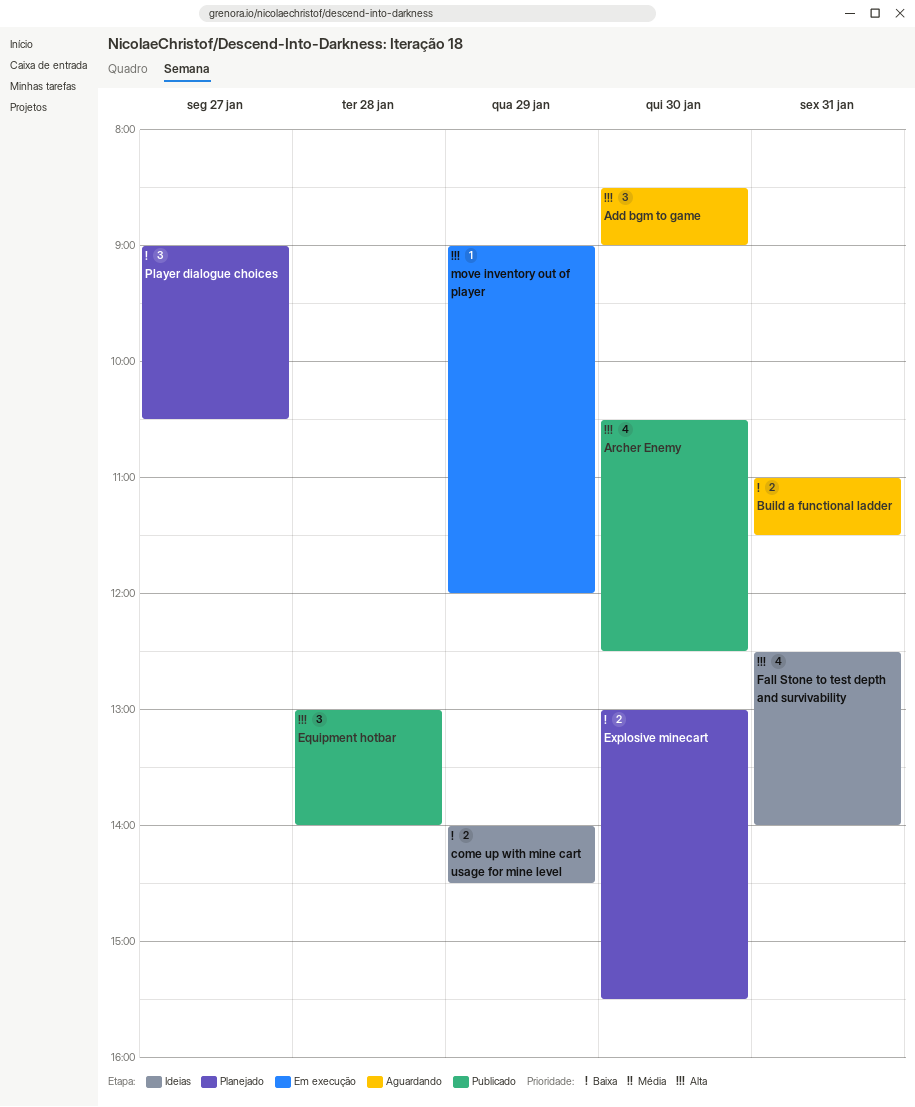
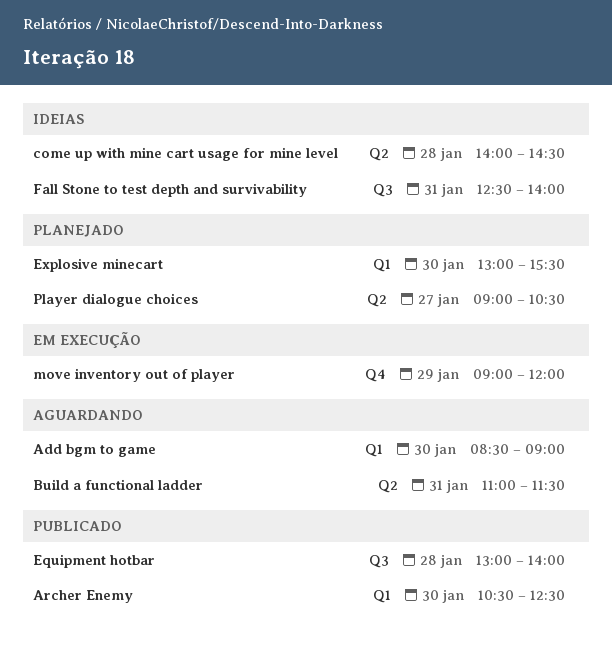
come up with mine cart usage for mine level, day: Jan 29 -> Jan 28

